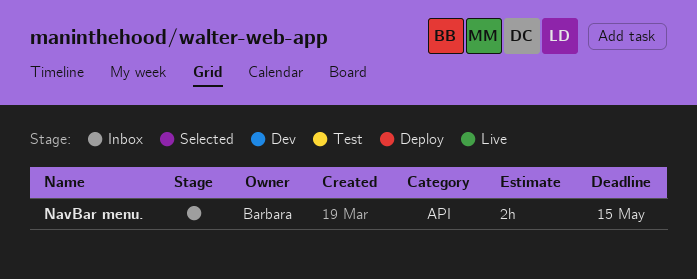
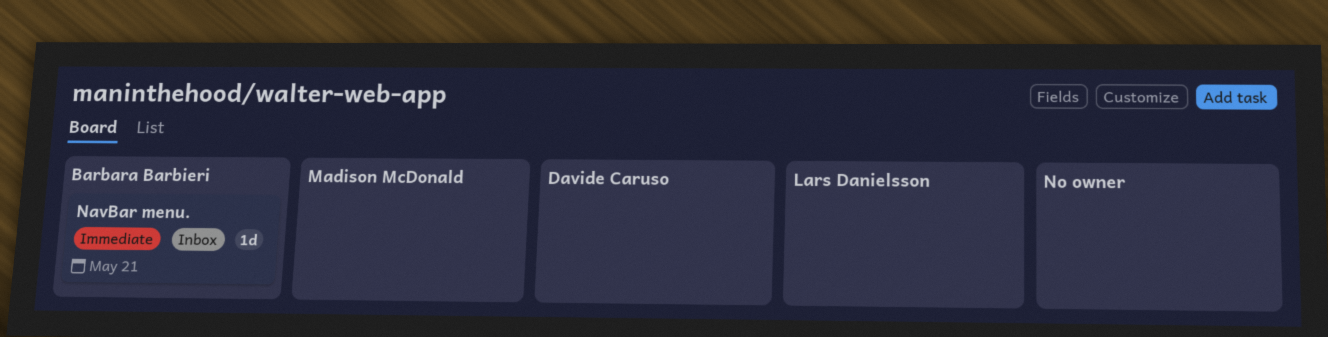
NavBar menu., estimate: 2h -> 1d
NavBar menu., due: May 15 -> May 21

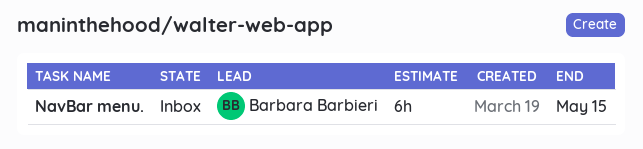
NavBar menu., estimate: 1d -> 6h
NavBar menu., due: May 21 -> May 15

